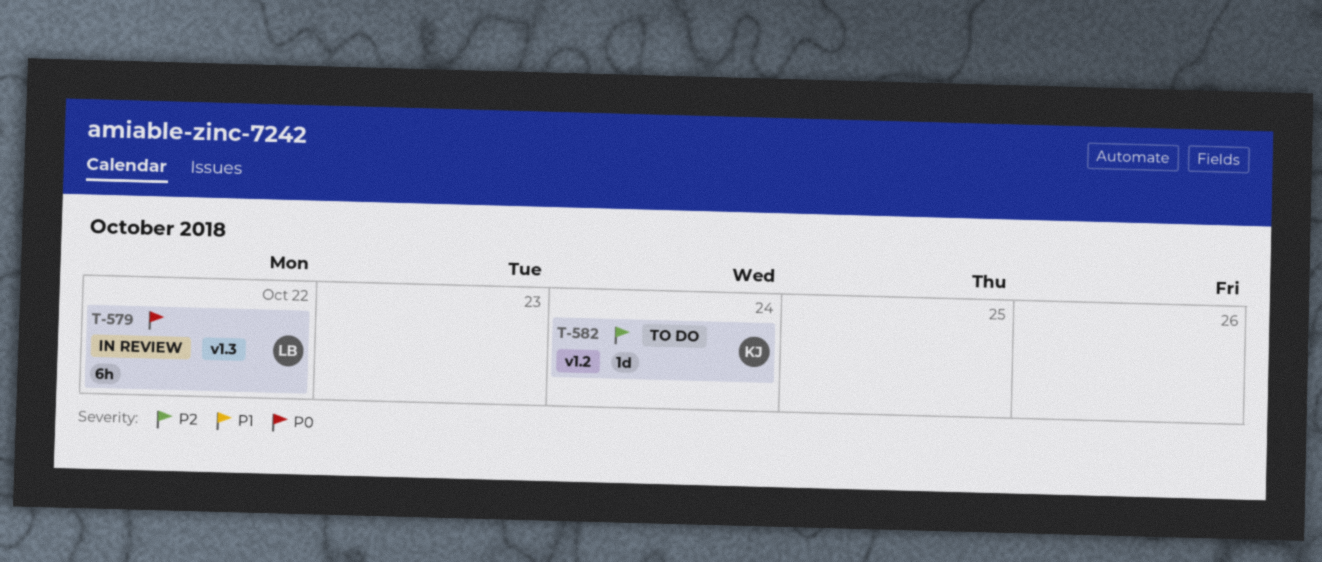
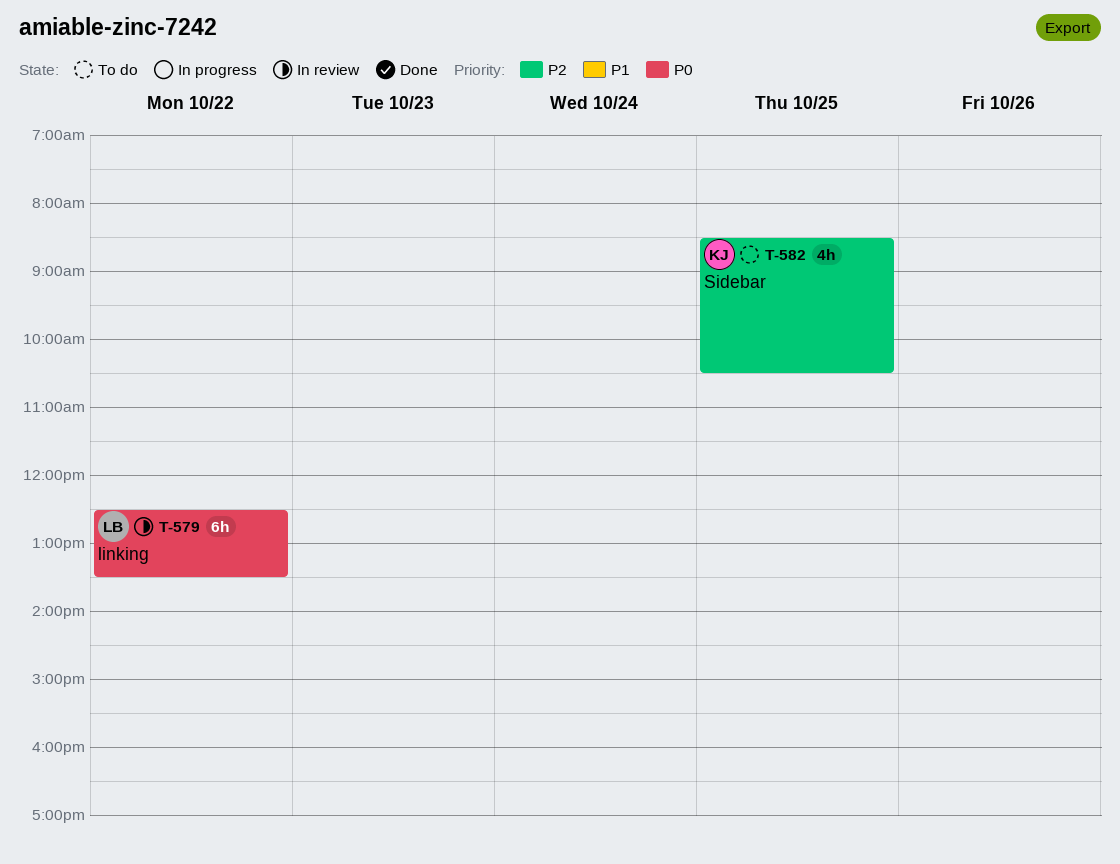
T-582, estimate: 1d -> 4h
T-582, day: Oct 24 -> Oct 25

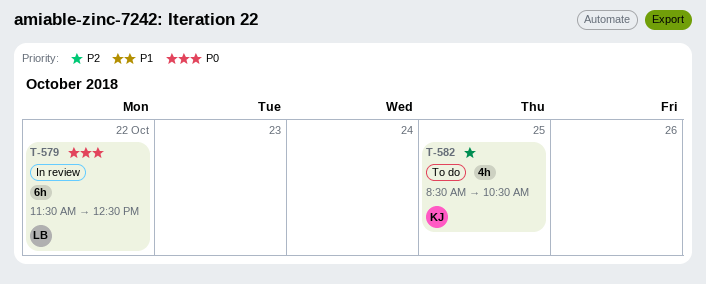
T-579, begins: 12:30 -> 11:30
T-579, ends: 13:30 -> 12:30

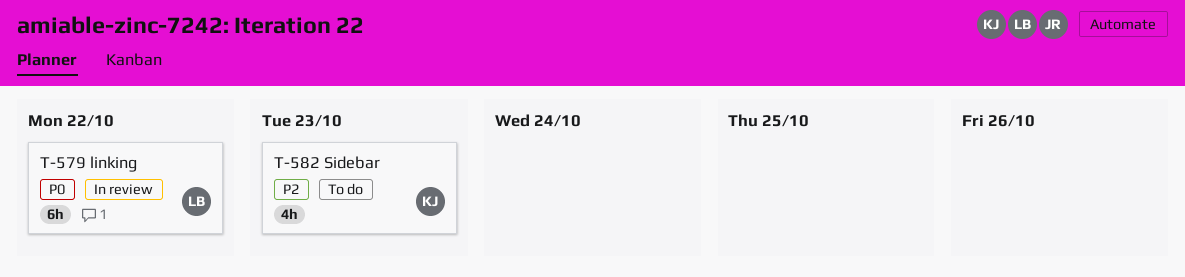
T-582, day: Oct 25 -> Oct 23

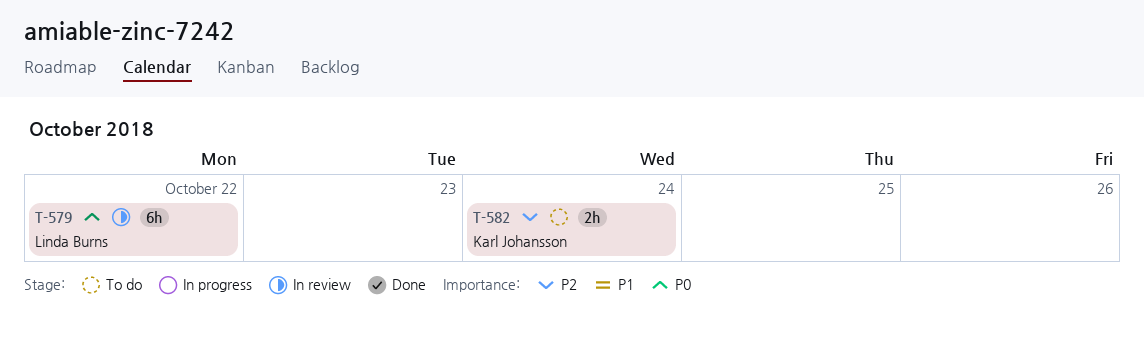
T-582, estimate: 4h -> 2h
T-582, day: Oct 23 -> Oct 24

